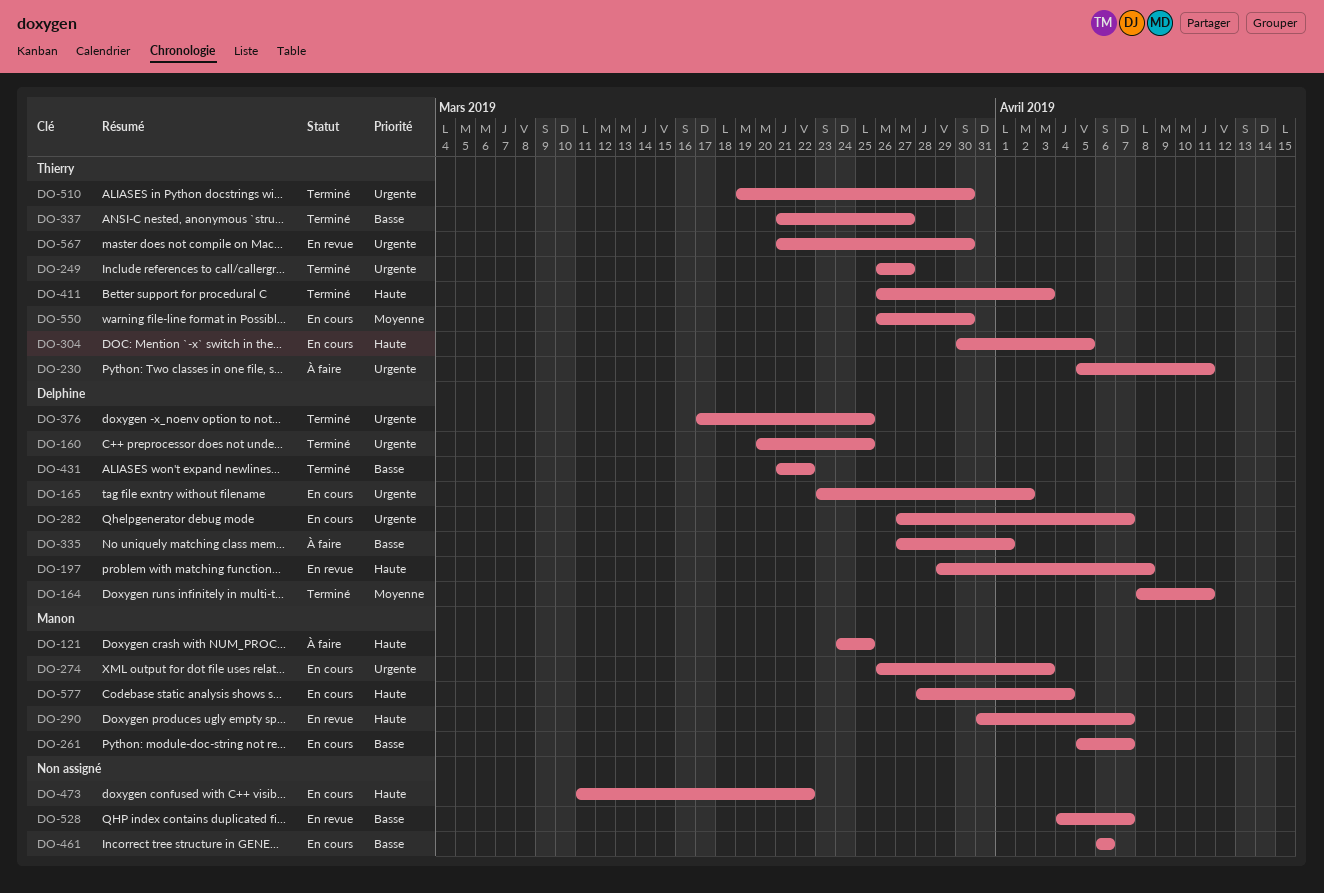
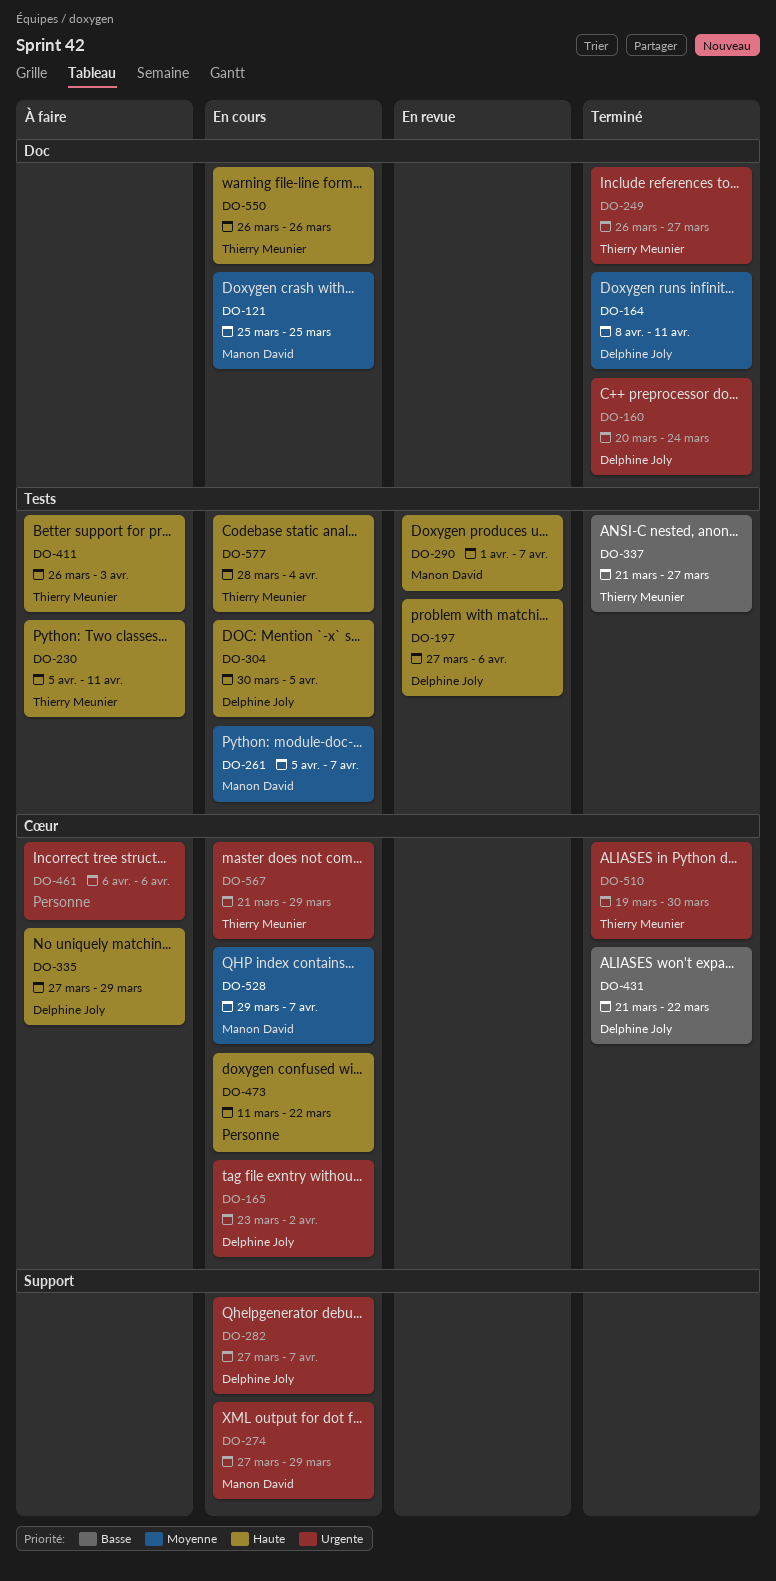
DO-121, status: À faire -> En cours
DO-121, priority: Haute -> Moyenne
DO-121, start: Mar 24 -> Mar 25
DO-160, due: Mar 25 -> Mar 24
DO-197, start: Mar 29 -> Mar 27
DO-197, due: Apr 8 -> Apr 6
DO-230, priority: Urgente -> Haute
DO-261, priority: Basse -> Moyenne
DO-274, start: Mar 26 -> Mar 27
DO-274, due: Apr 3 -> Mar 29
DO-290, start: Mar 31 -> Apr 1
DO-304, owner: Thierry Meunier -> Delphine Joly
DO-335, priority: Basse -> Haute
DO-335, due: Apr 1 -> Mar 29
DO-376: present -> none
DO-411, status: Terminé -> À faire
DO-461, status: En cours -> À faire
DO-461, priority: Basse -> Urgente
DO-528, status: En revue -> En cours
DO-528, owner: none -> Manon David
DO-528, priority: Basse -> Moyenne
DO-528, start: Apr 4 -> Mar 29
DO-550, priority: Moyenne -> Haute
DO-550, due: Mar 30 -> Mar 26
DO-567, status: En revue -> En cours
DO-567, due: Mar 30 -> Mar 29
DO-577, owner: Manon David -> Thierry Meunier

